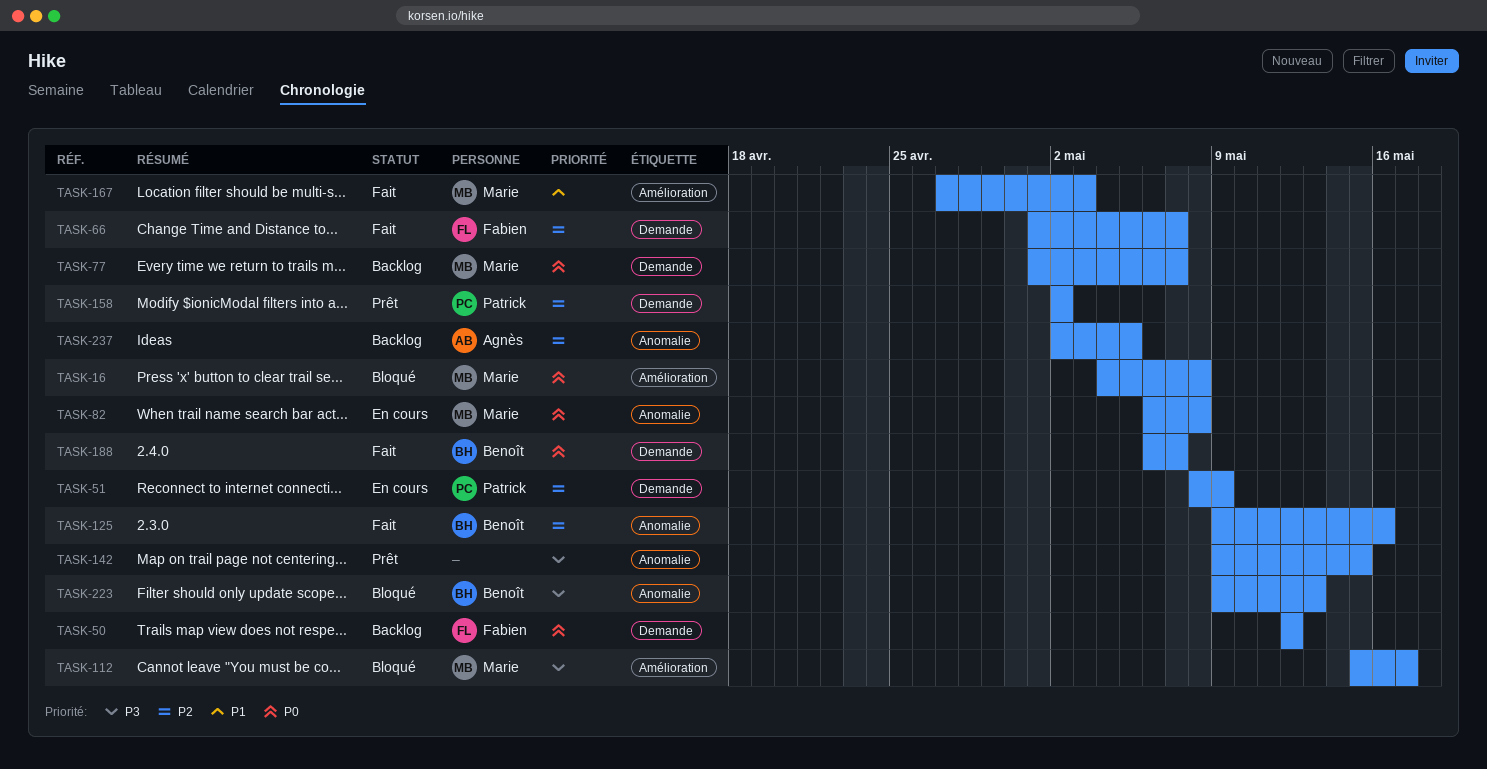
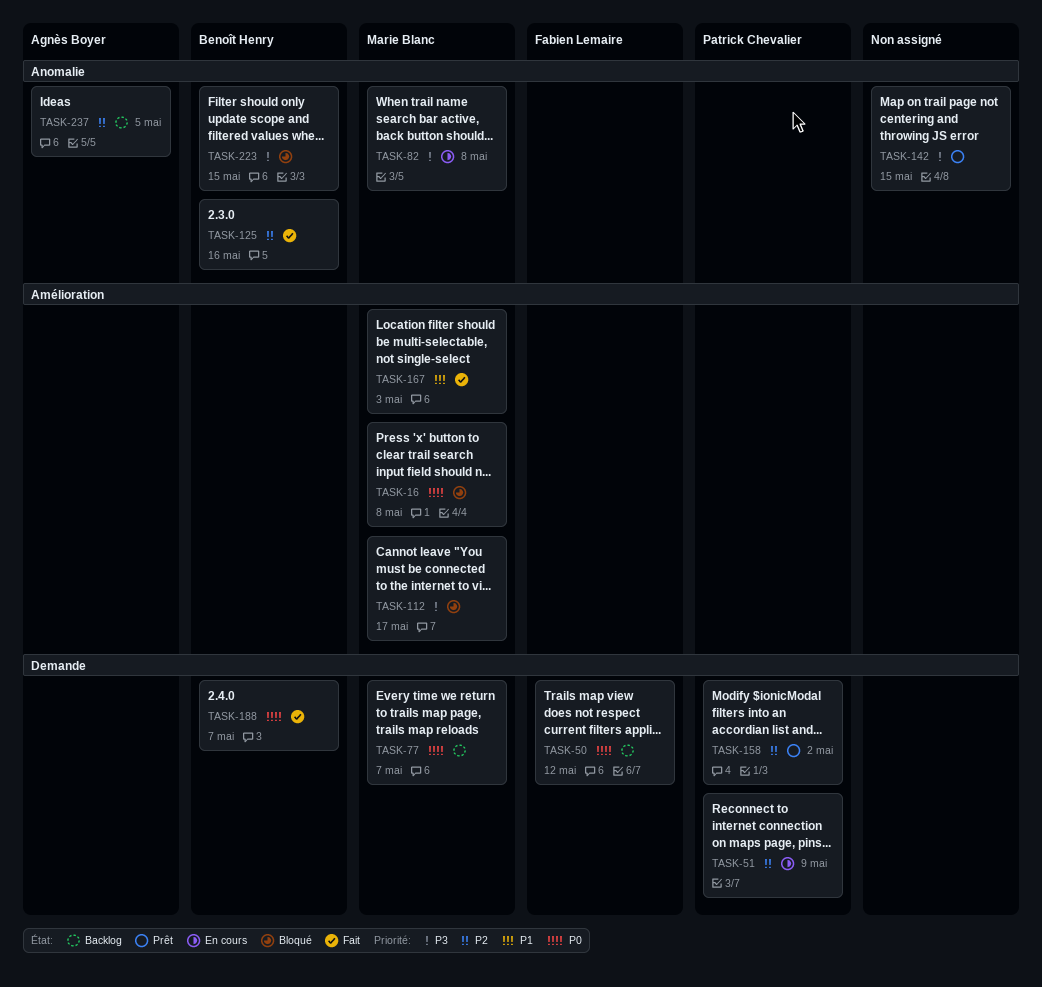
TASK-66: present -> none
TASK-82, priority: P0 -> P3
TASK-223, due: May 13 -> May 15

